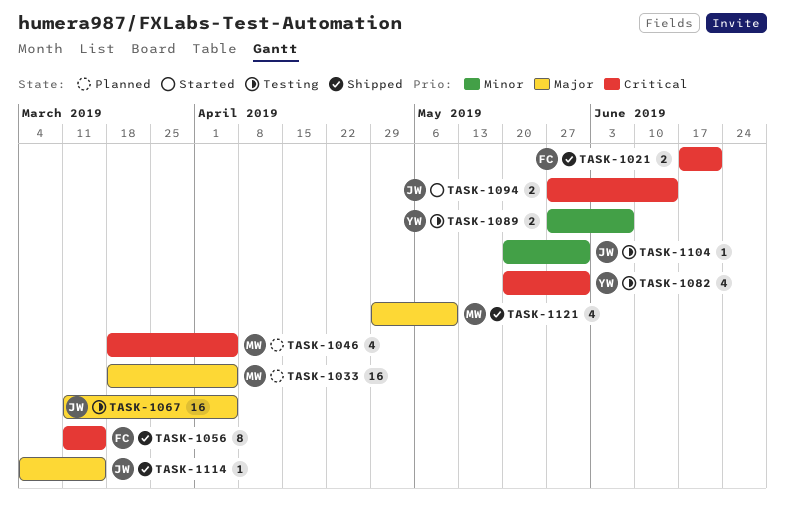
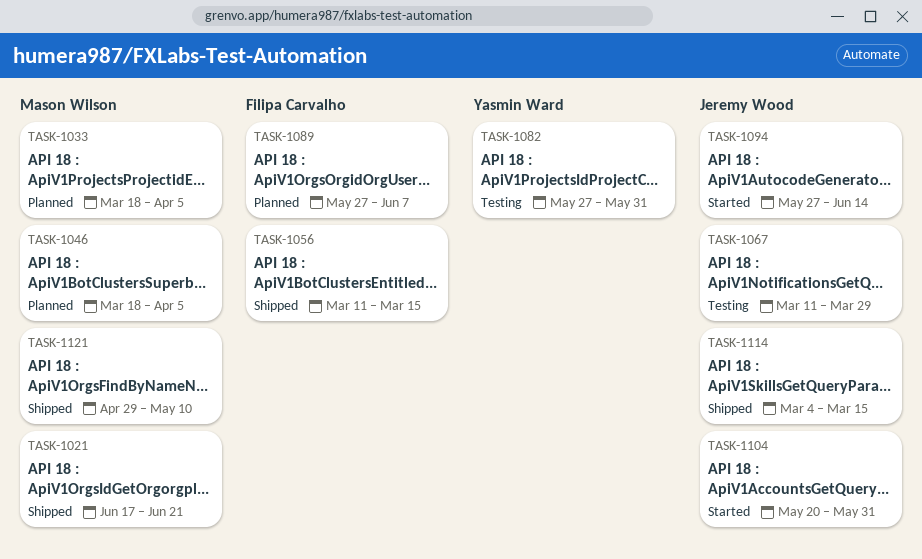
TASK-1021, owner: Filipa Carvalho -> Mason Wilson
TASK-1067, due: Apr 5 -> Mar 29
TASK-1082, start: May 20 -> May 27
TASK-1089, status: Testing -> Planned
TASK-1089, owner: Yasmin Ward -> Filipa Carvalho
TASK-1104, status: Testing -> Started

